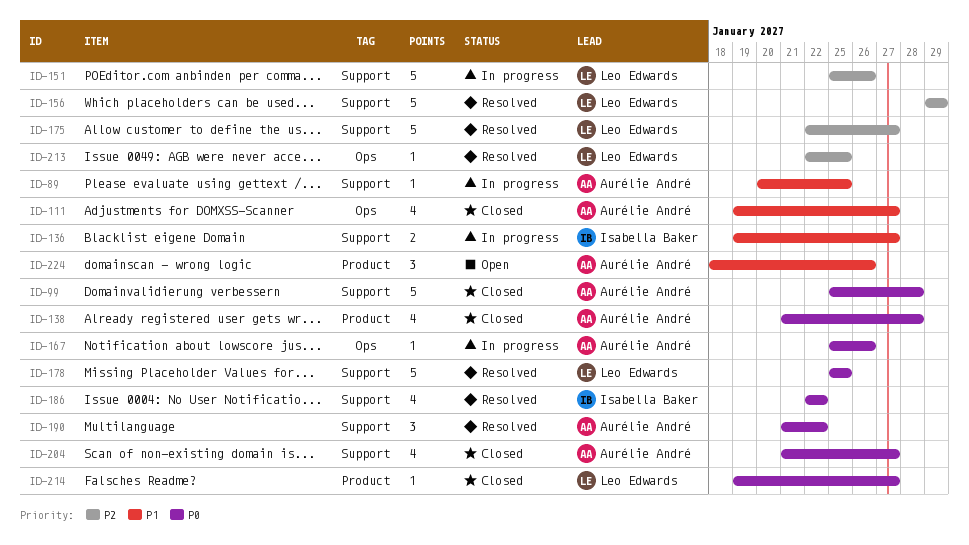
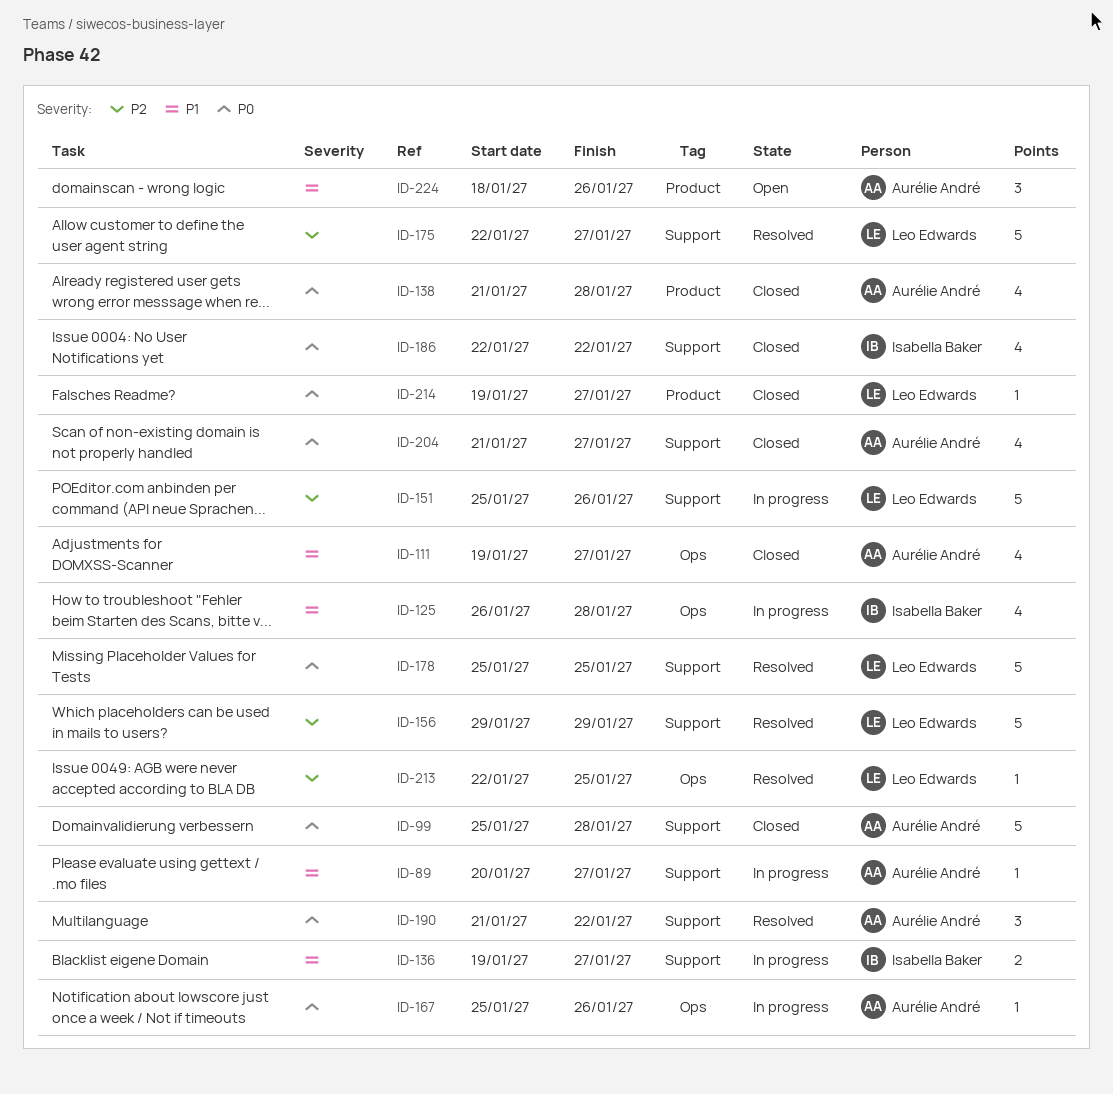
ID-89, due: Jan 25 -> Jan 27
ID-125: none -> present
ID-186, status: Resolved -> Closed

